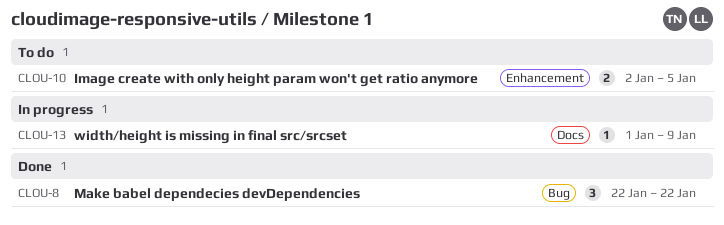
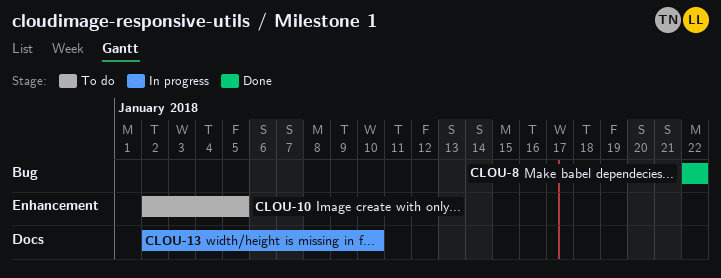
CLOU-13, start: Jan 1 -> Jan 2
CLOU-13, due: Jan 9 -> Jan 10

